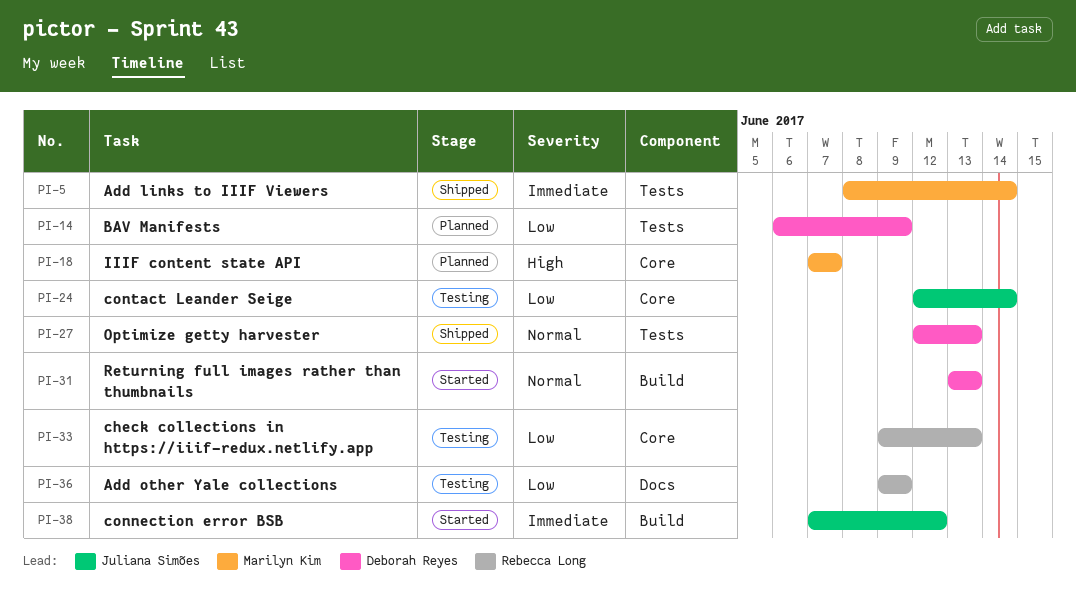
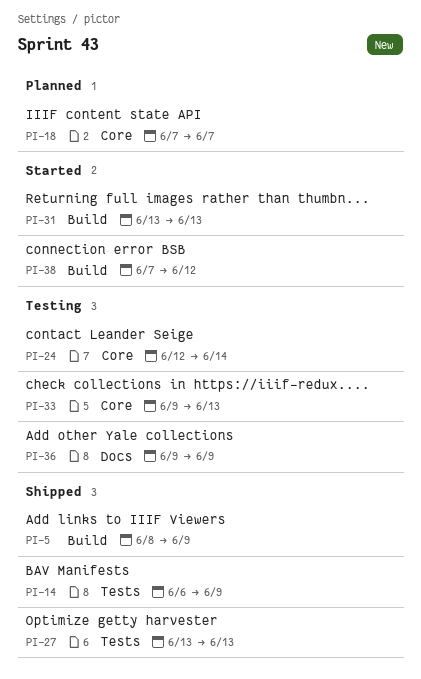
PI-5, label: Tests -> Build
PI-5, due: Jun 14 -> Jun 9
PI-14, status: Planned -> Shipped
PI-27, start: Jun 12 -> Jun 13

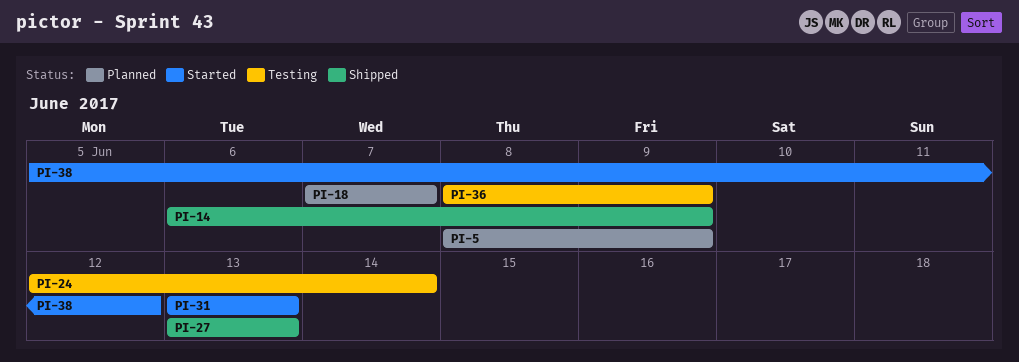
PI-5, status: Shipped -> Planned
PI-33: present -> none
PI-36, start: Jun 9 -> Jun 8
PI-38, start: Jun 7 -> Jun 5

